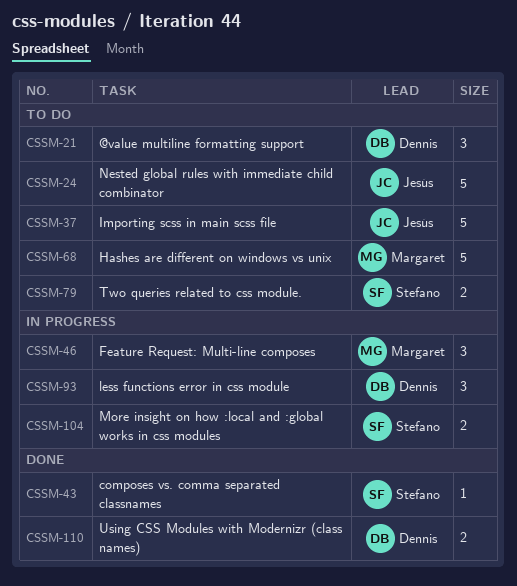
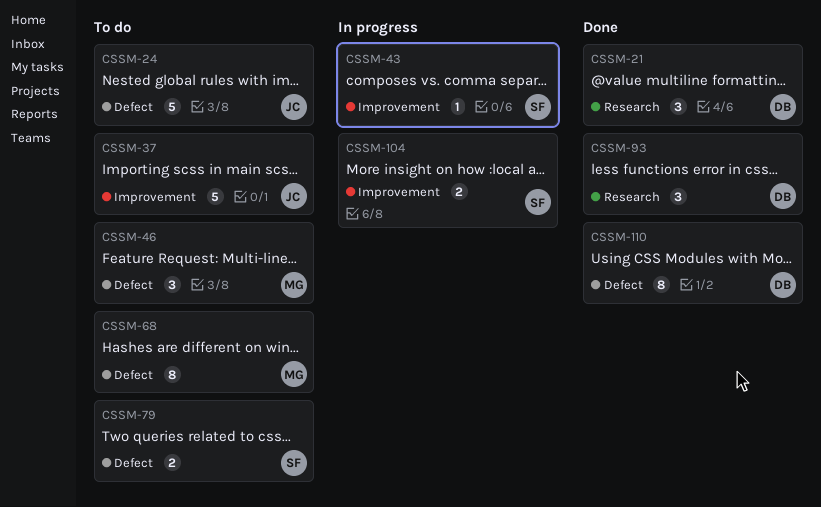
CSSM-21, status: To do -> Done
CSSM-43, status: Done -> In progress
CSSM-46, status: In progress -> To do
CSSM-68, estimate: 5 -> 8
CSSM-93, status: In progress -> Done
CSSM-110, estimate: 2 -> 8

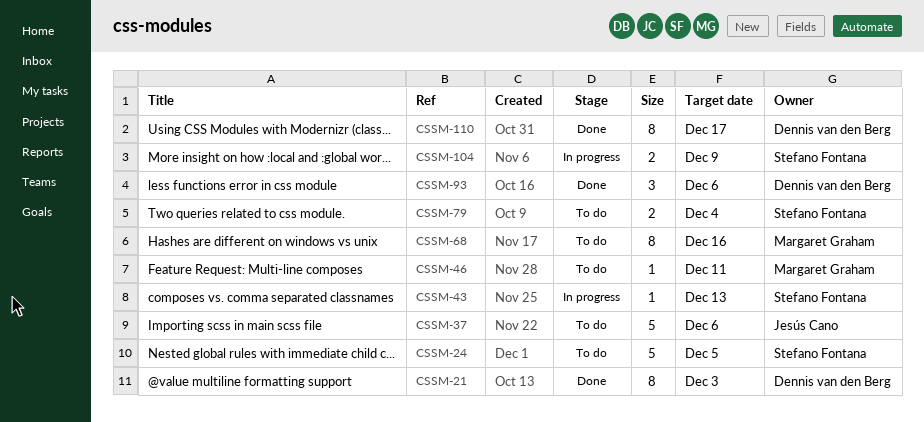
CSSM-21, estimate: 3 -> 8
CSSM-24, owner: Jesús Cano -> Stefano Fontana
CSSM-46, estimate: 3 -> 1

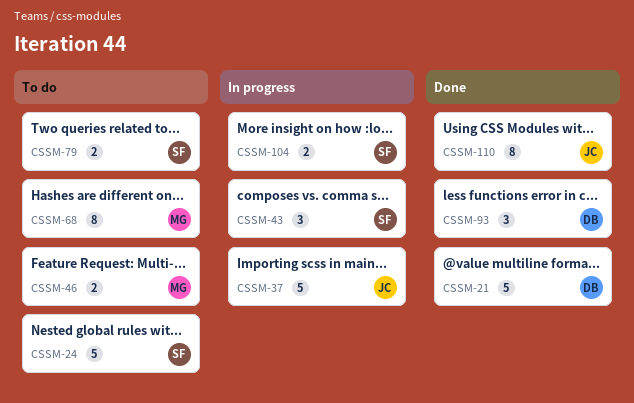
CSSM-21, estimate: 8 -> 5
CSSM-37, status: To do -> In progress
CSSM-43, estimate: 1 -> 3
CSSM-46, estimate: 1 -> 2
CSSM-110, owner: Dennis van den Berg -> Jesús Cano

